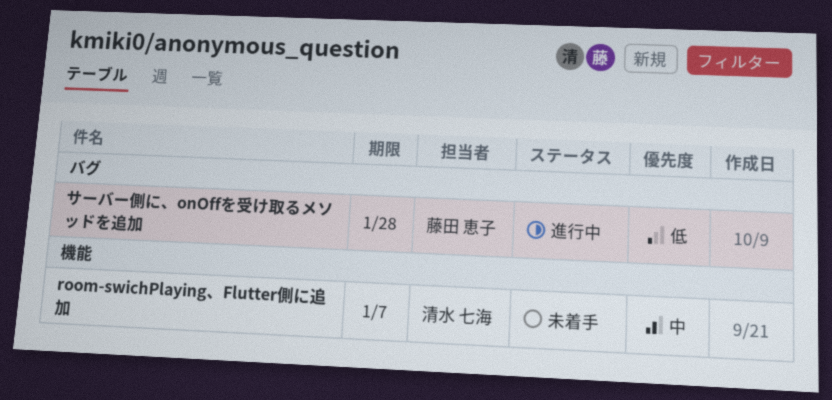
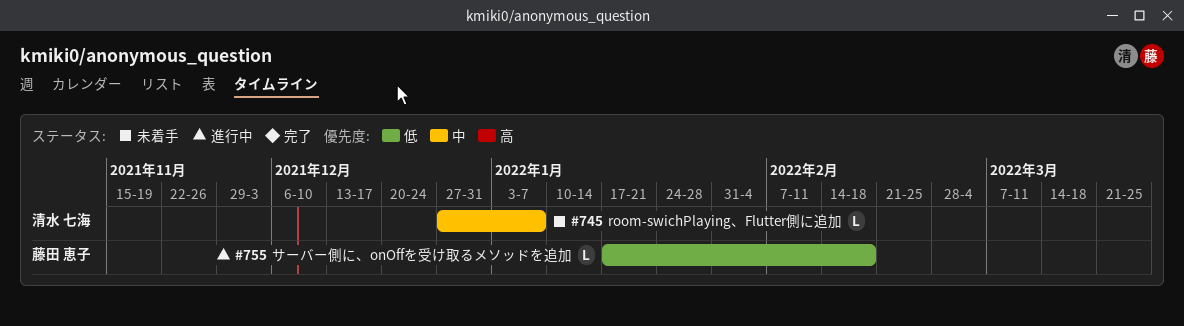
サーバー側に、onOffを受け取るメソッドを追加, due: Jan 28 -> Feb 18

